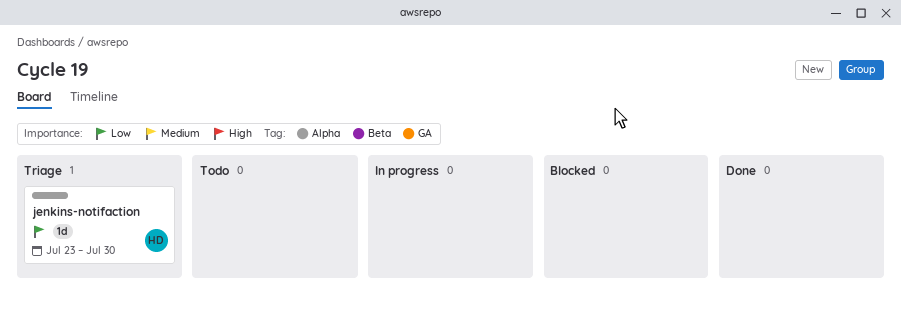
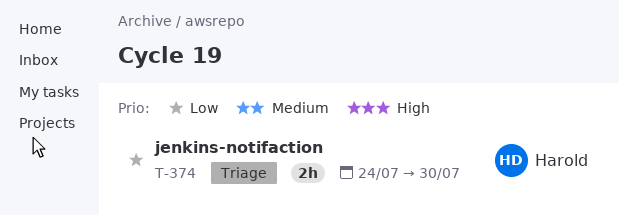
jenkins-notifaction, estimate: 1d -> 2h
jenkins-notifaction, start: Jul 23 -> Jul 24

